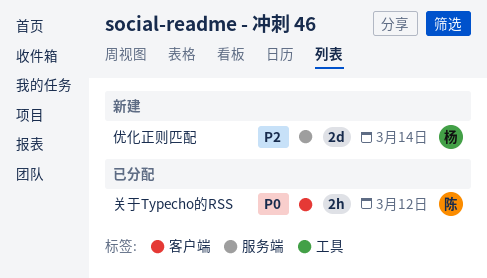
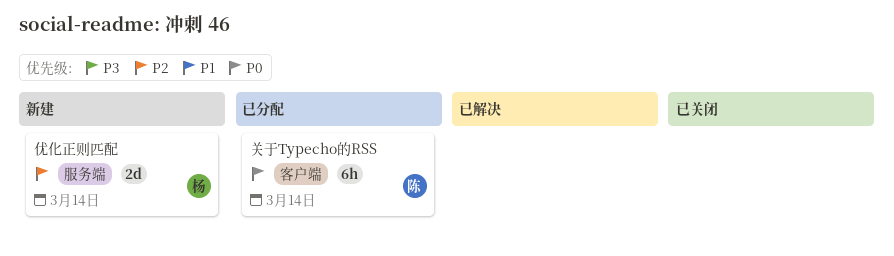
关于Typecho的RSS, estimate: 2h -> 6h
关于Typecho的RSS, due: Mar 12 -> Mar 14

